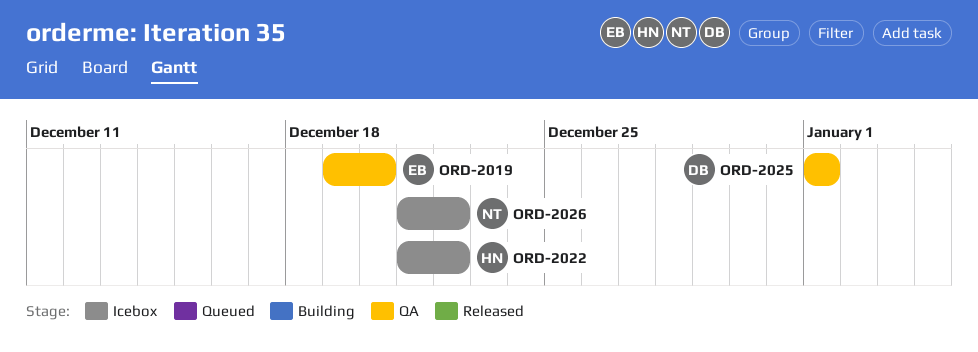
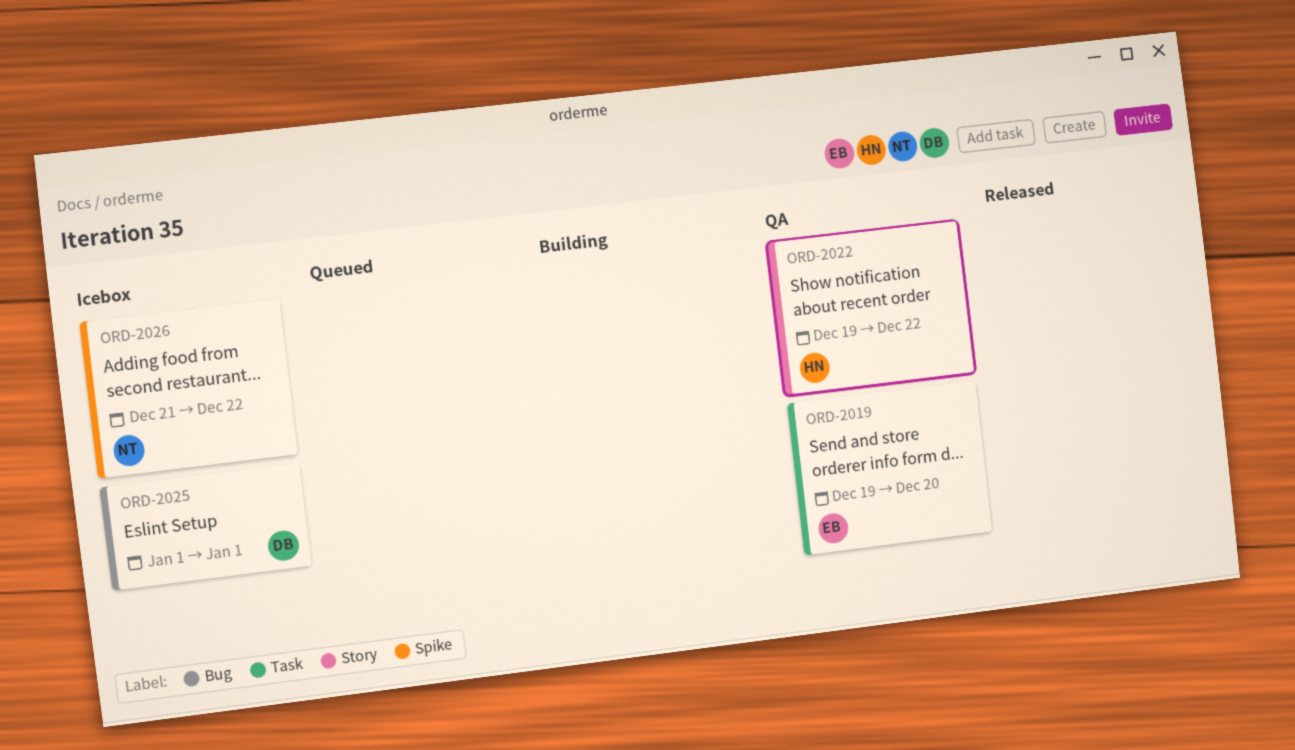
ORD-2022, status: Icebox -> QA
ORD-2022, start: Dec 21 -> Dec 19
ORD-2025, status: QA -> Icebox

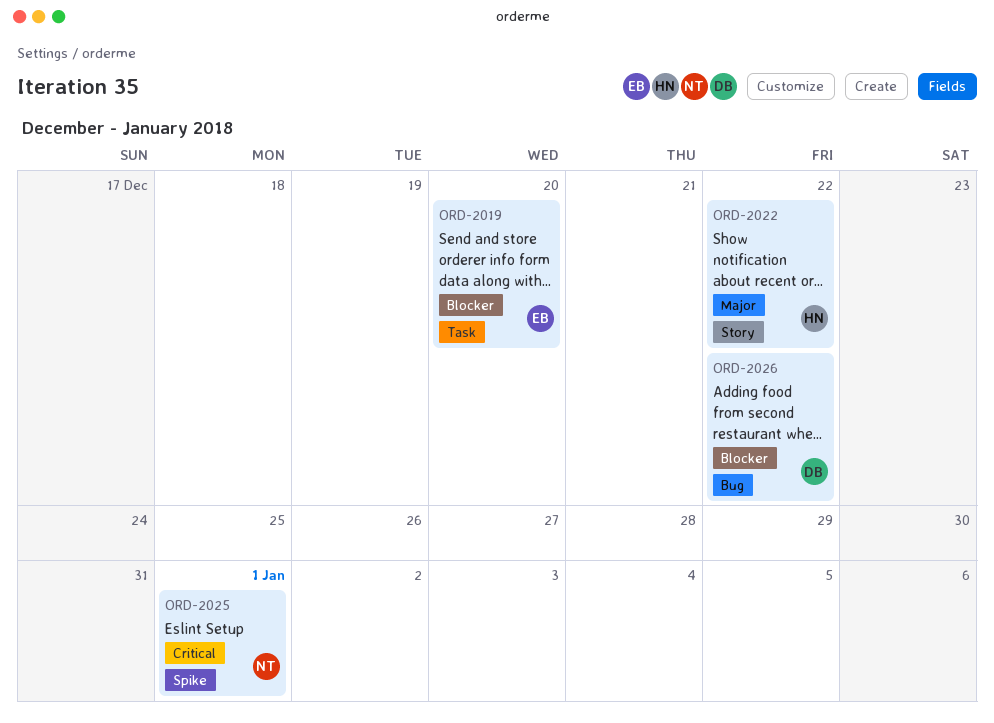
ORD-2025, owner: DB -> NT
ORD-2025, label: Bug -> Spike
ORD-2026, owner: NT -> DB
ORD-2026, label: Spike -> Bug

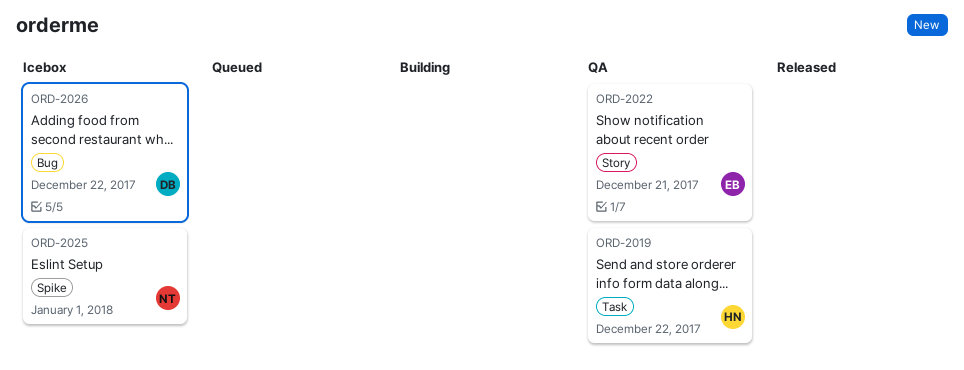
ORD-2019, owner: EB -> HN
ORD-2019, due: Dec 20 -> Dec 22
ORD-2022, owner: HN -> EB
ORD-2022, due: Dec 22 -> Dec 21

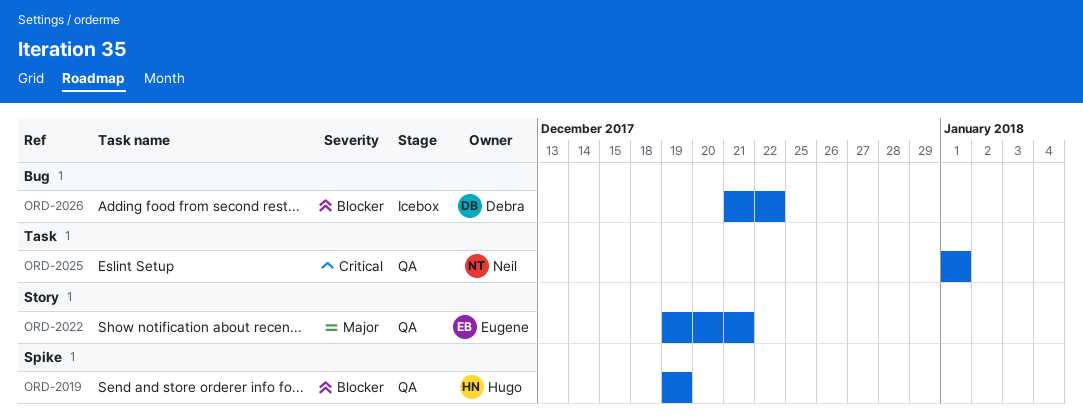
ORD-2019, label: Task -> Spike
ORD-2019, due: Dec 22 -> Dec 19
ORD-2025, status: Icebox -> QA
ORD-2025, label: Spike -> Task

